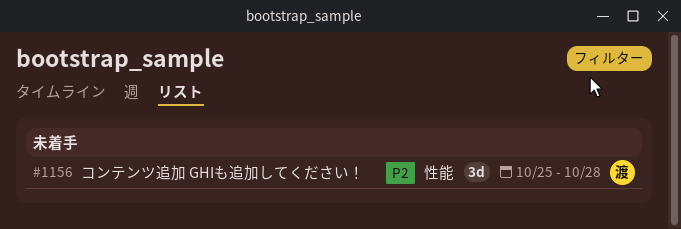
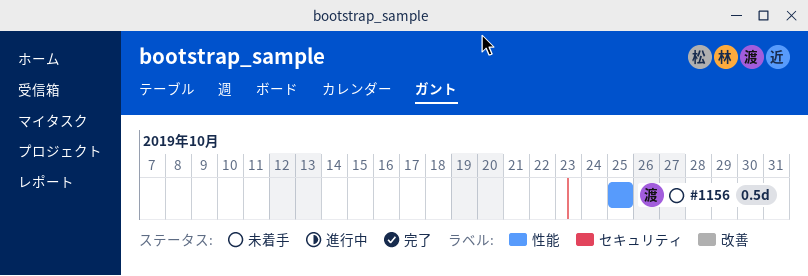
#1156, estimate: 3d -> 0.5d
#1156, due: Oct 28 -> Oct 25

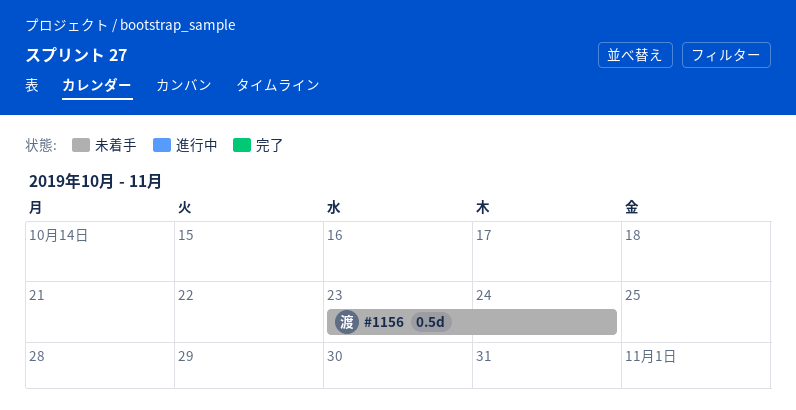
#1156, start: Oct 25 -> Oct 23
#1156, due: Oct 25 -> Oct 24

